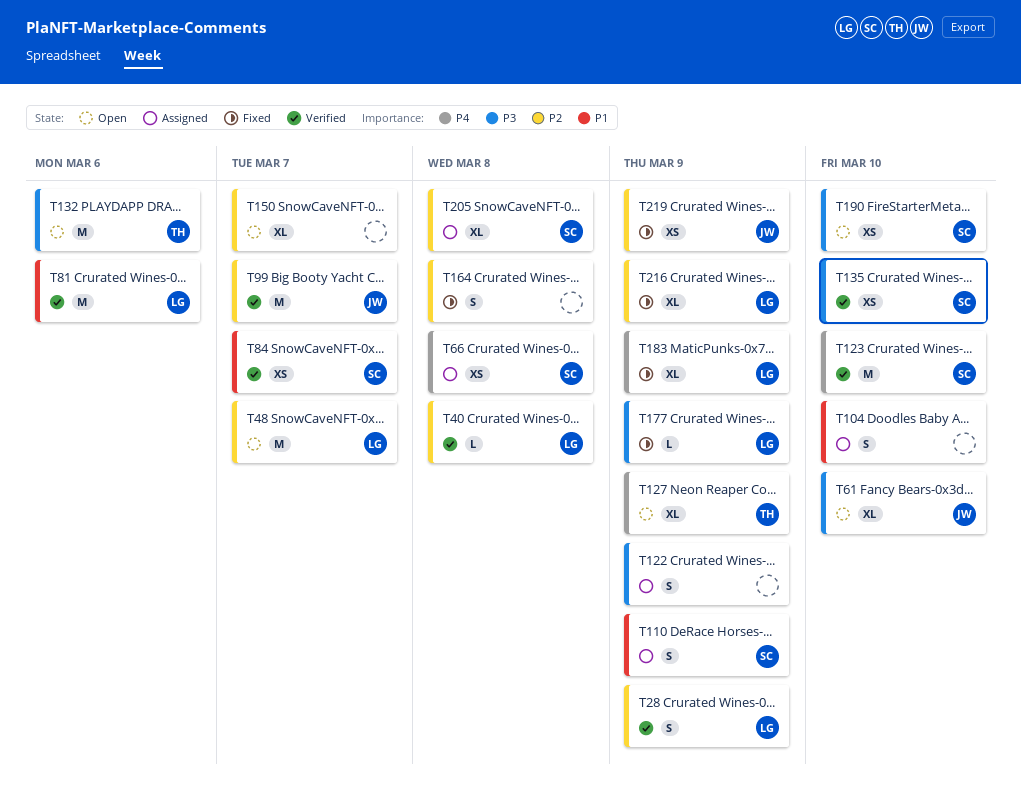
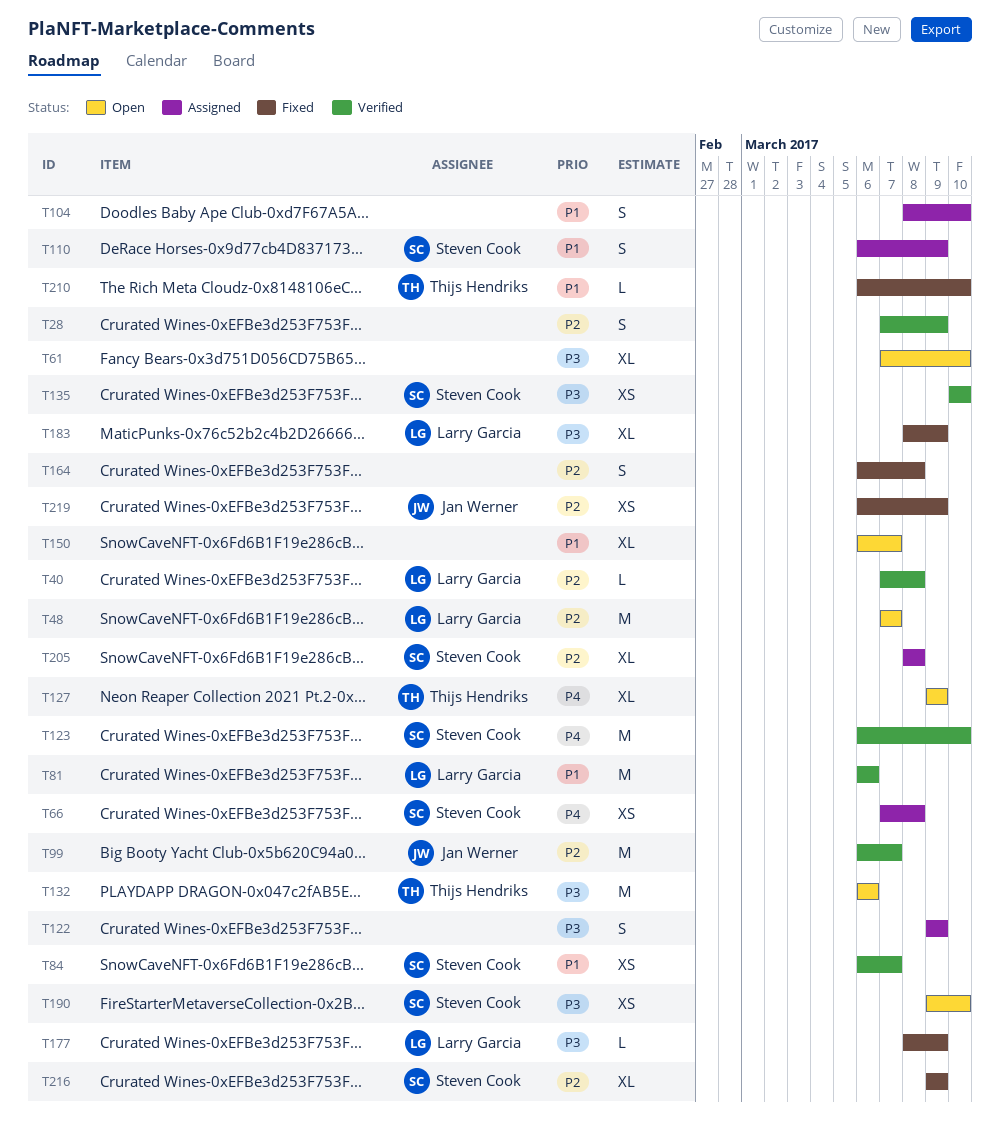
T28, owner: Larry Garcia -> none
T61, owner: Jan Werner -> none
T150, priority: P2 -> P1
T183, priority: P4 -> P3
T210: none -> present
T216, owner: Larry Garcia -> Steven Cook

